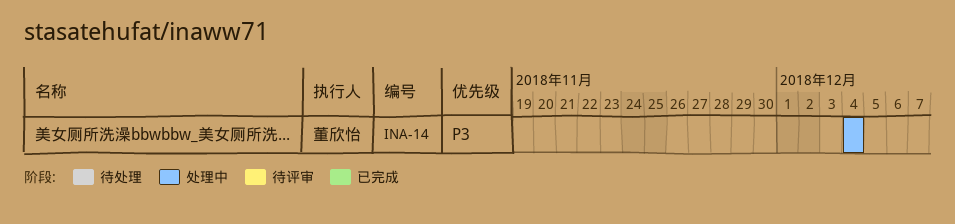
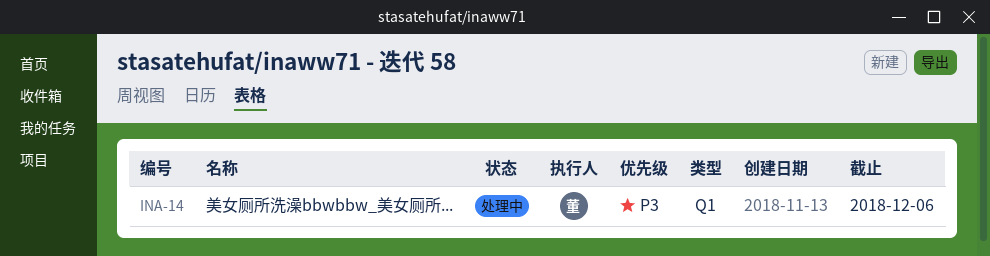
INA-14, due: Dec 4 -> Dec 6

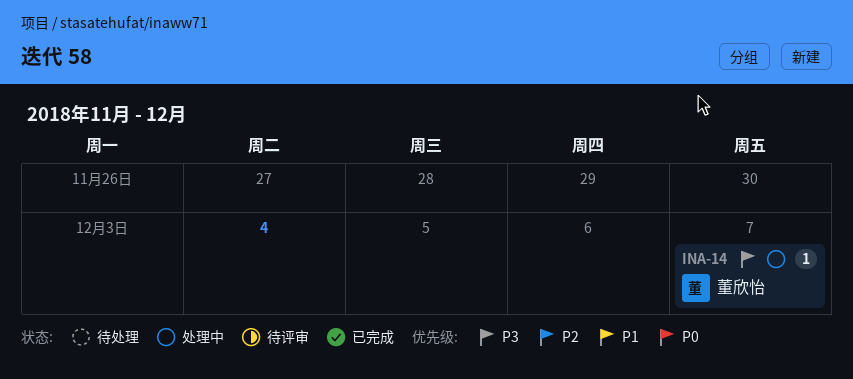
INA-14, due: Dec 6 -> Dec 7

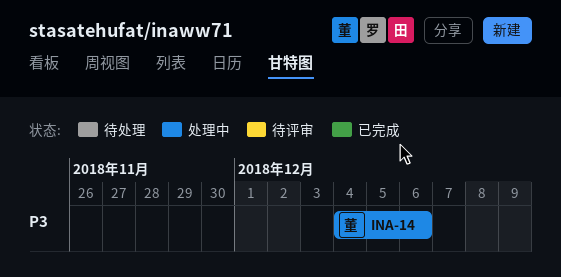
INA-14, due: Dec 7 -> Dec 6

